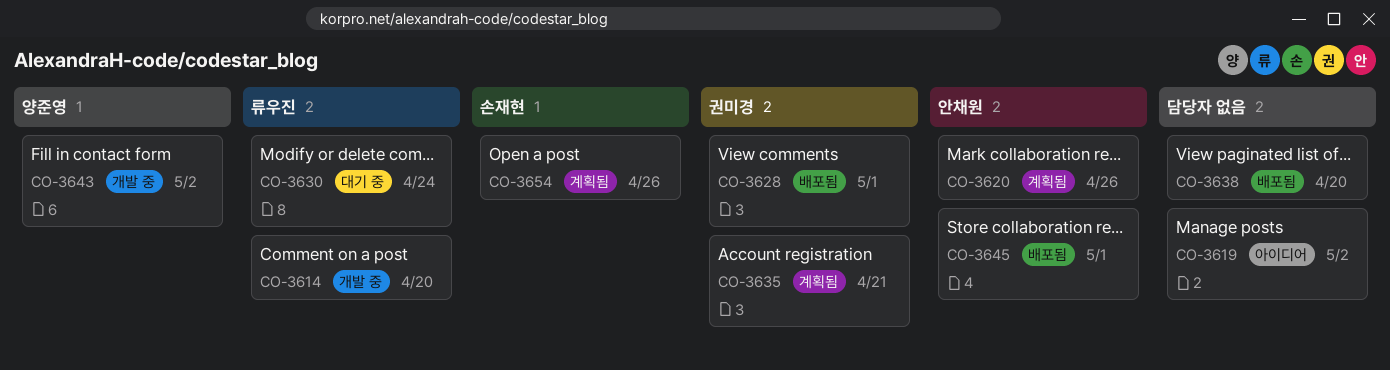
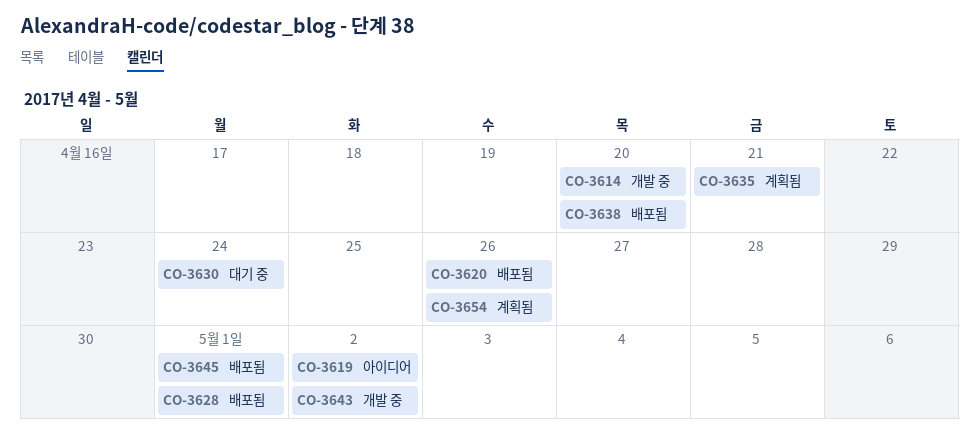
CO-3620, status: 계획됨 -> 배포됨

